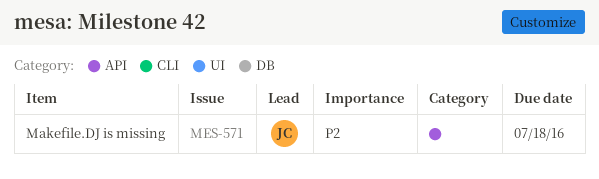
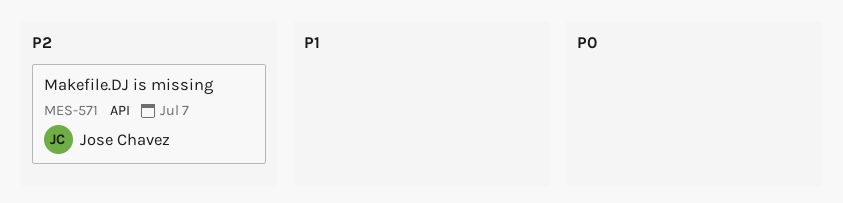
MES-571, due: Jul 18 -> Jul 7

